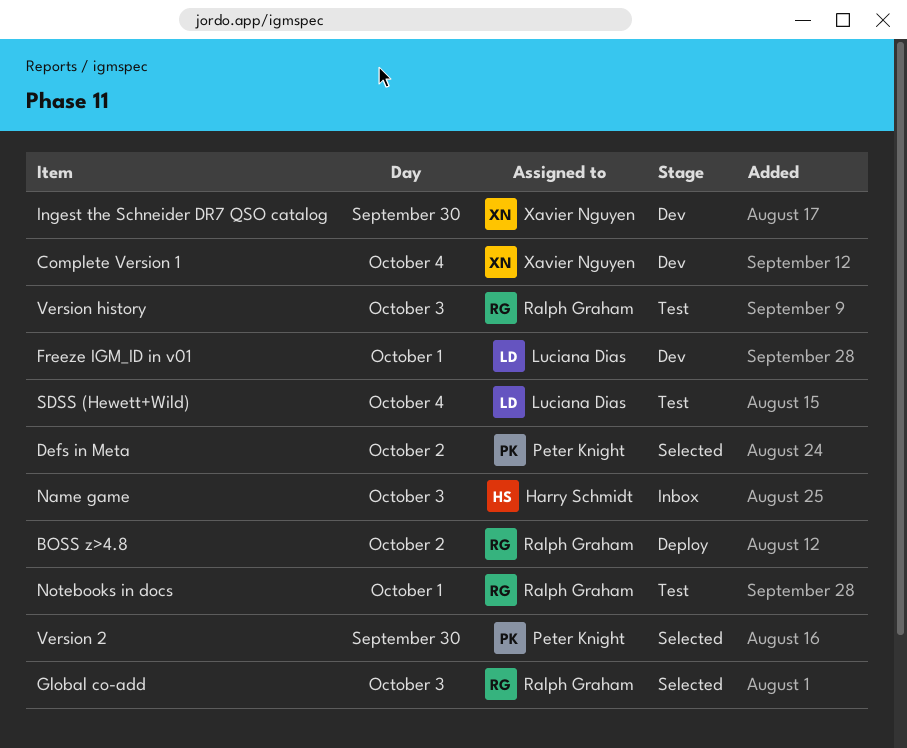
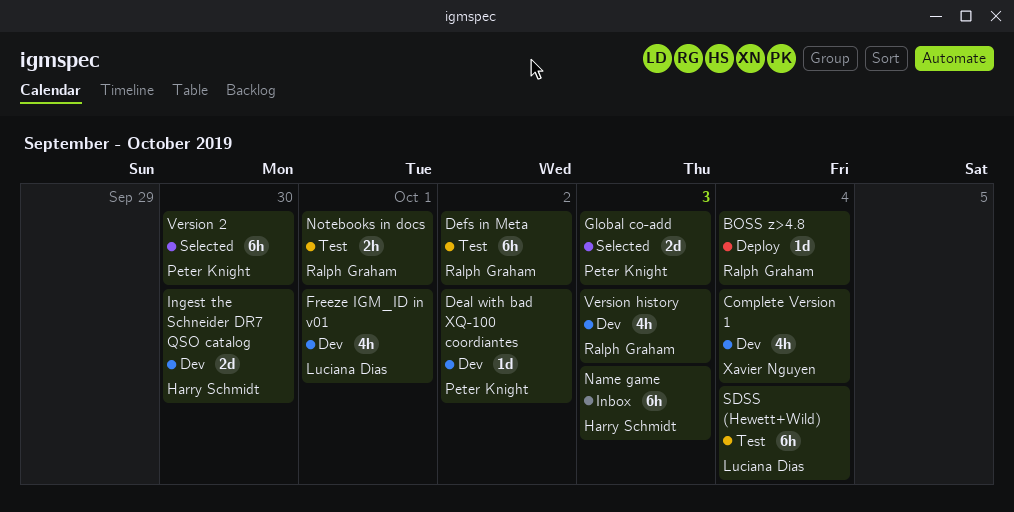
BOSS z>4.8, day: Oct 2 -> Oct 4
Deal with bad XQ-100 coordiantes: none -> present
Defs in Meta, status: Selected -> Test
Defs in Meta, owner: Peter Knight -> Ralph Graham
Global co-add, owner: Ralph Graham -> Peter Knight
Ingest the Schneider DR7 QSO catalog, owner: Xavier Nguyen -> Harry Schmidt
Version history, status: Test -> Dev

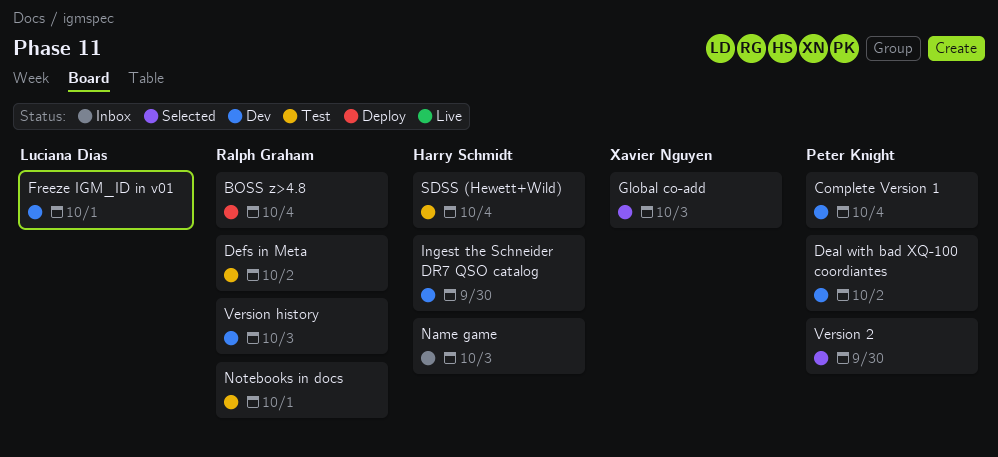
Complete Version 1, owner: Xavier Nguyen -> Peter Knight
Global co-add, owner: Peter Knight -> Xavier Nguyen
SDSS (Hewett+Wild), owner: Luciana Dias -> Harry Schmidt

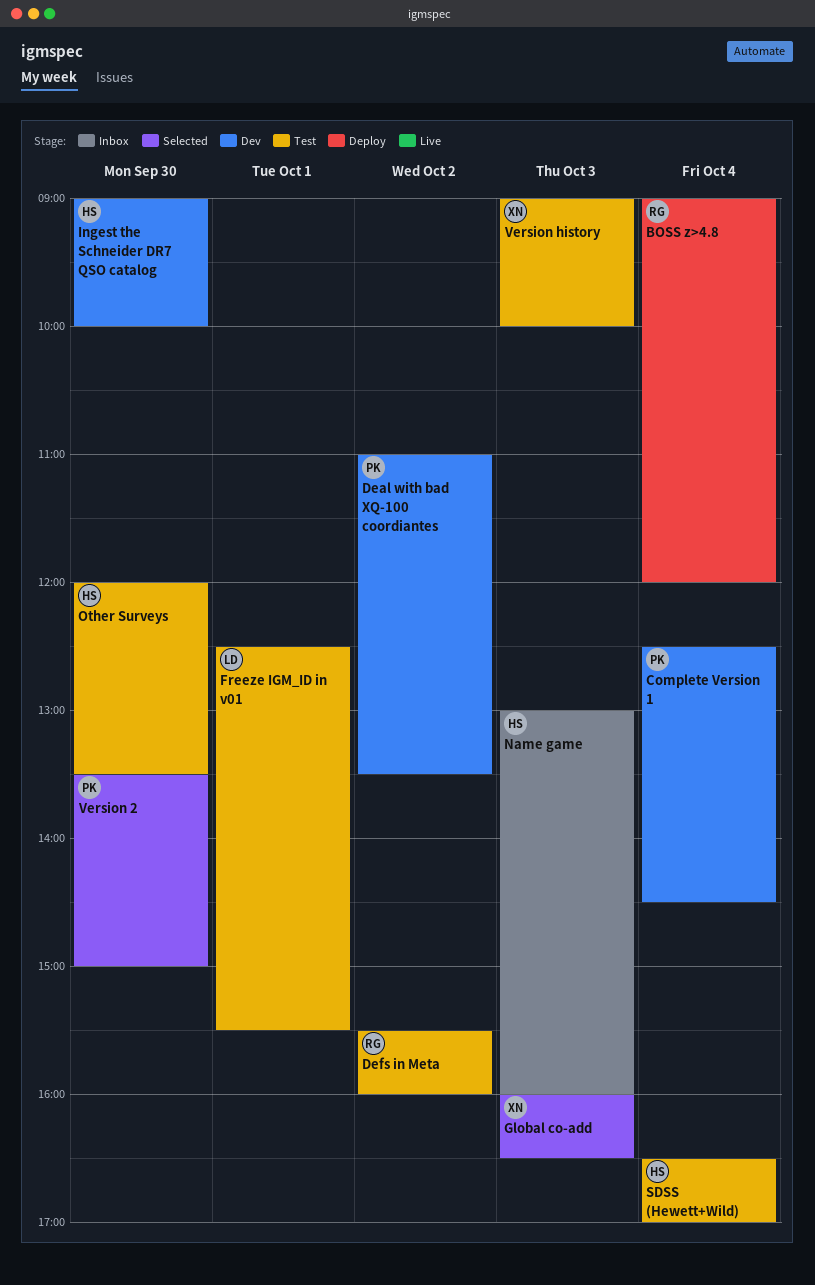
Freeze IGM_ID in v01, status: Dev -> Test
Notebooks in docs: present -> none
Other Surveys: none -> present
Version history, status: Dev -> Test
Version history, owner: Ralph Graham -> Xavier Nguyen

